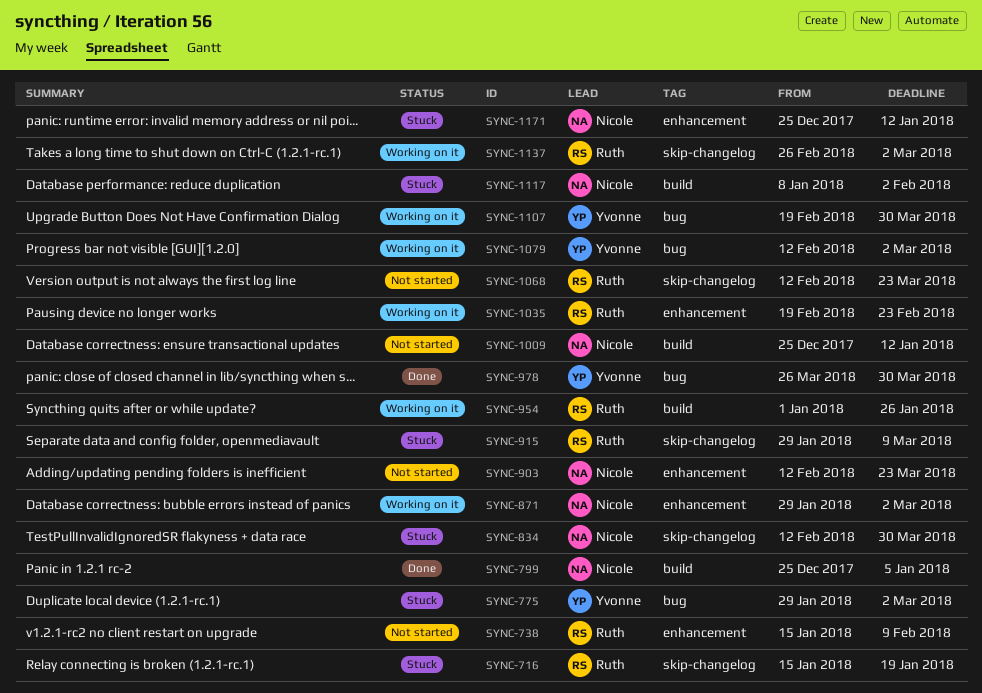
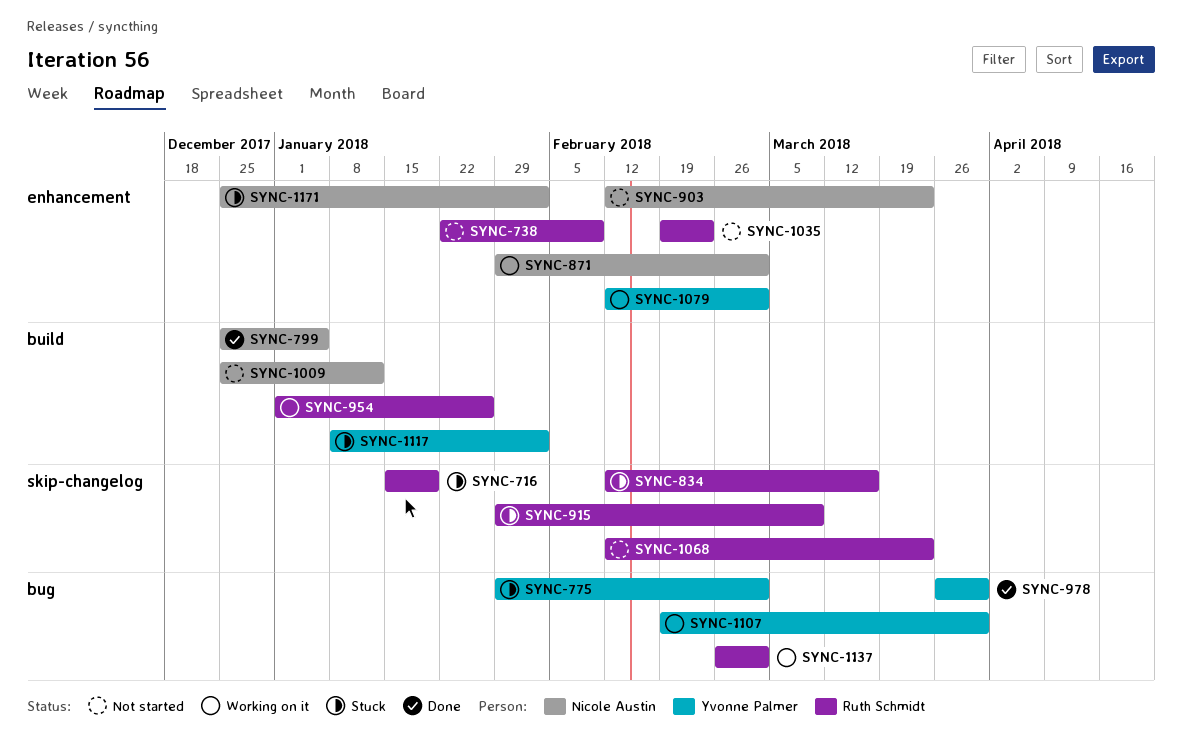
SYNC-738, start: Jan 15 -> Jan 22
SYNC-834, owner: Nicole Austin -> Ruth Schmidt
SYNC-834, due: Mar 30 -> Mar 16
SYNC-1035, status: Working on it -> Not started
SYNC-1079, label: bug -> enhancement
SYNC-1117, owner: Nicole Austin -> Yvonne Palmer
SYNC-1137, label: skip-changelog -> bug
SYNC-1171, due: Jan 12 -> Feb 2

